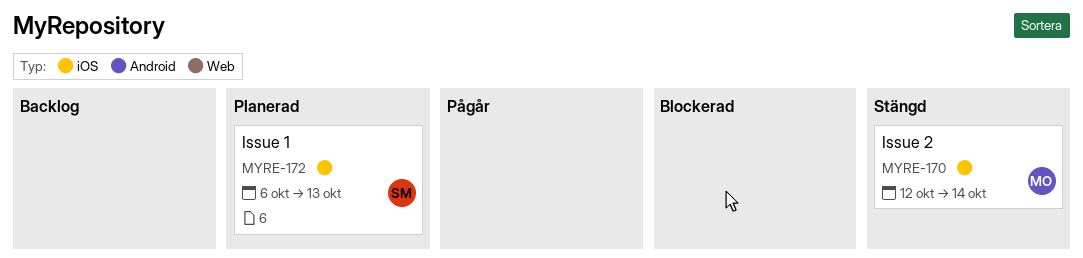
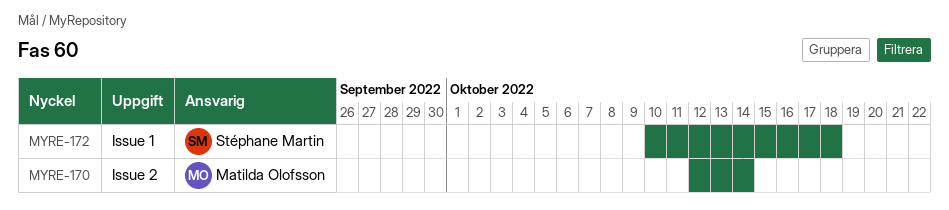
MYRE-172, start: Oct 6 -> Oct 10
MYRE-172, due: Oct 13 -> Oct 18

